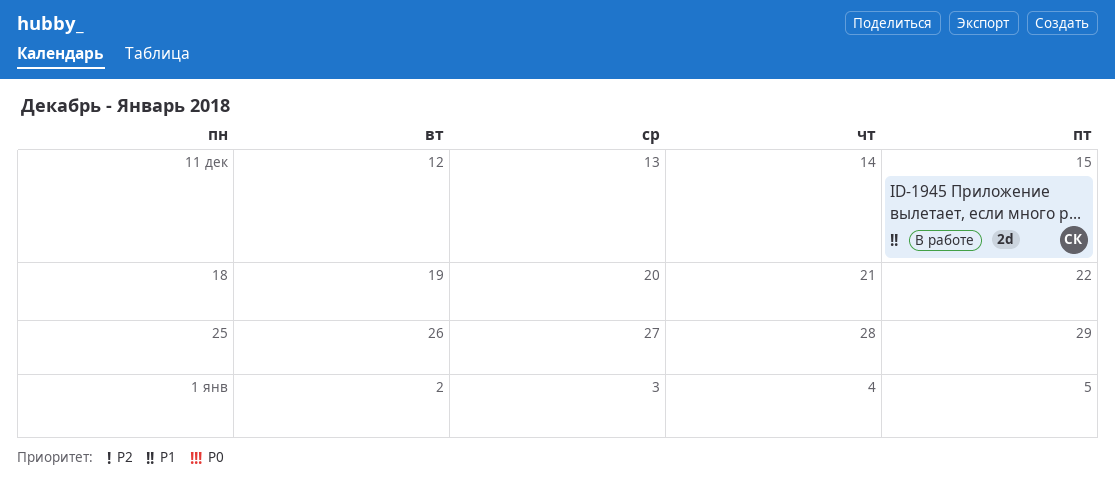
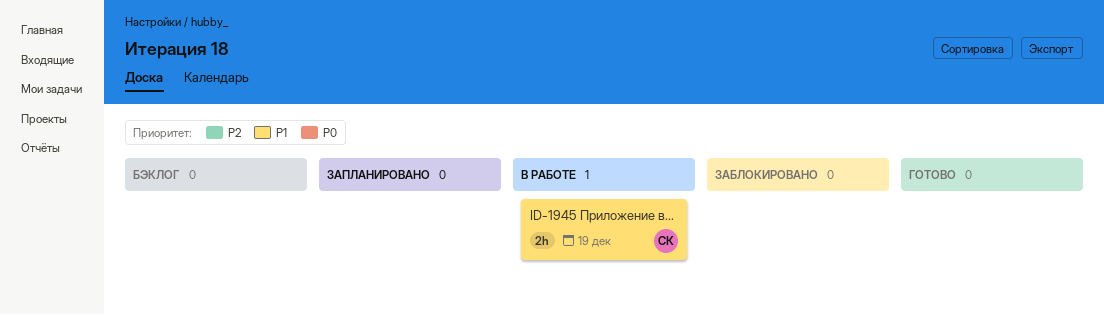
ID-1945, estimate: 2d -> 2h
ID-1945, due: Dec 15 -> Dec 19

